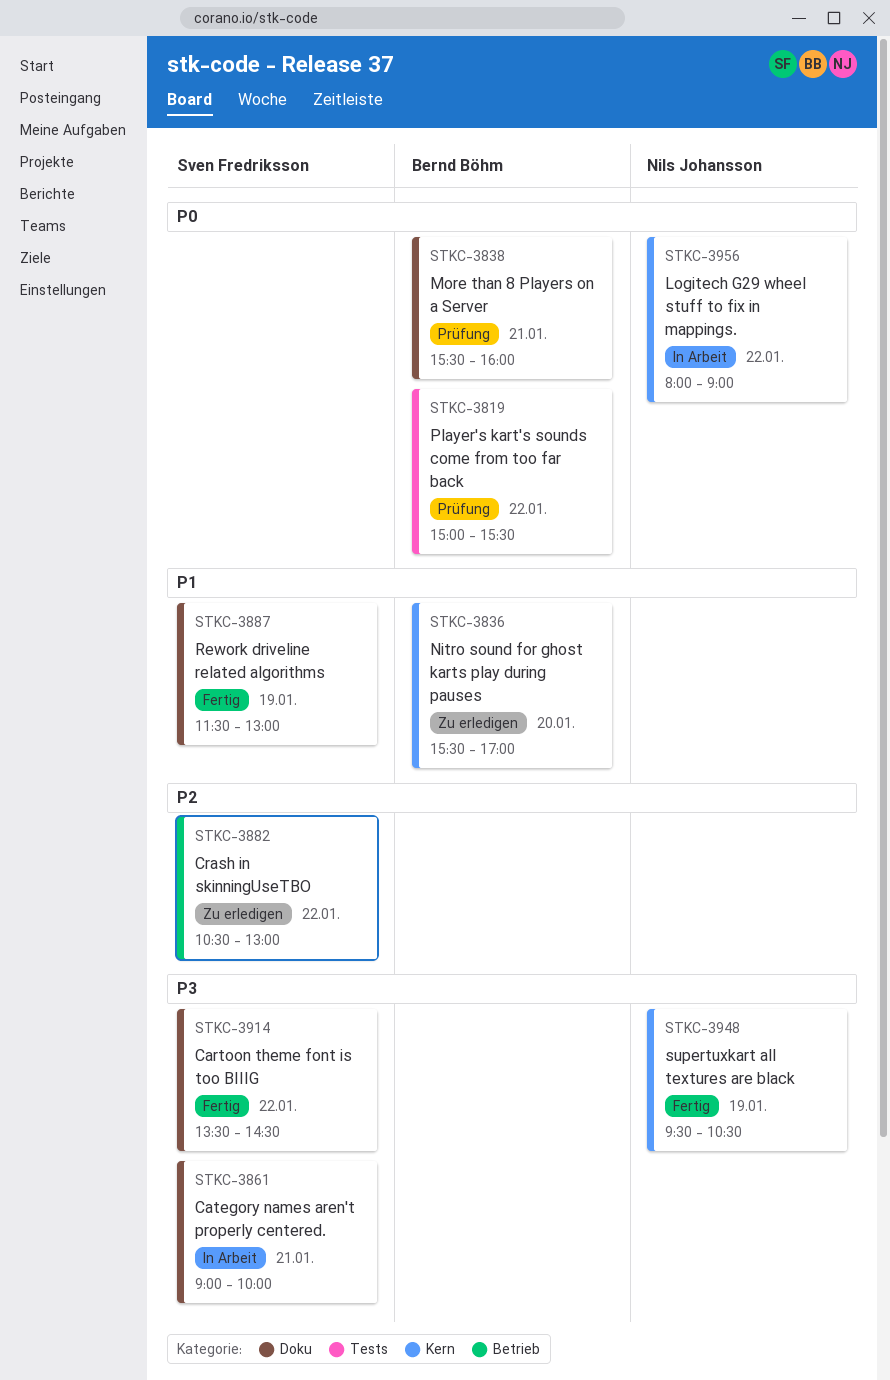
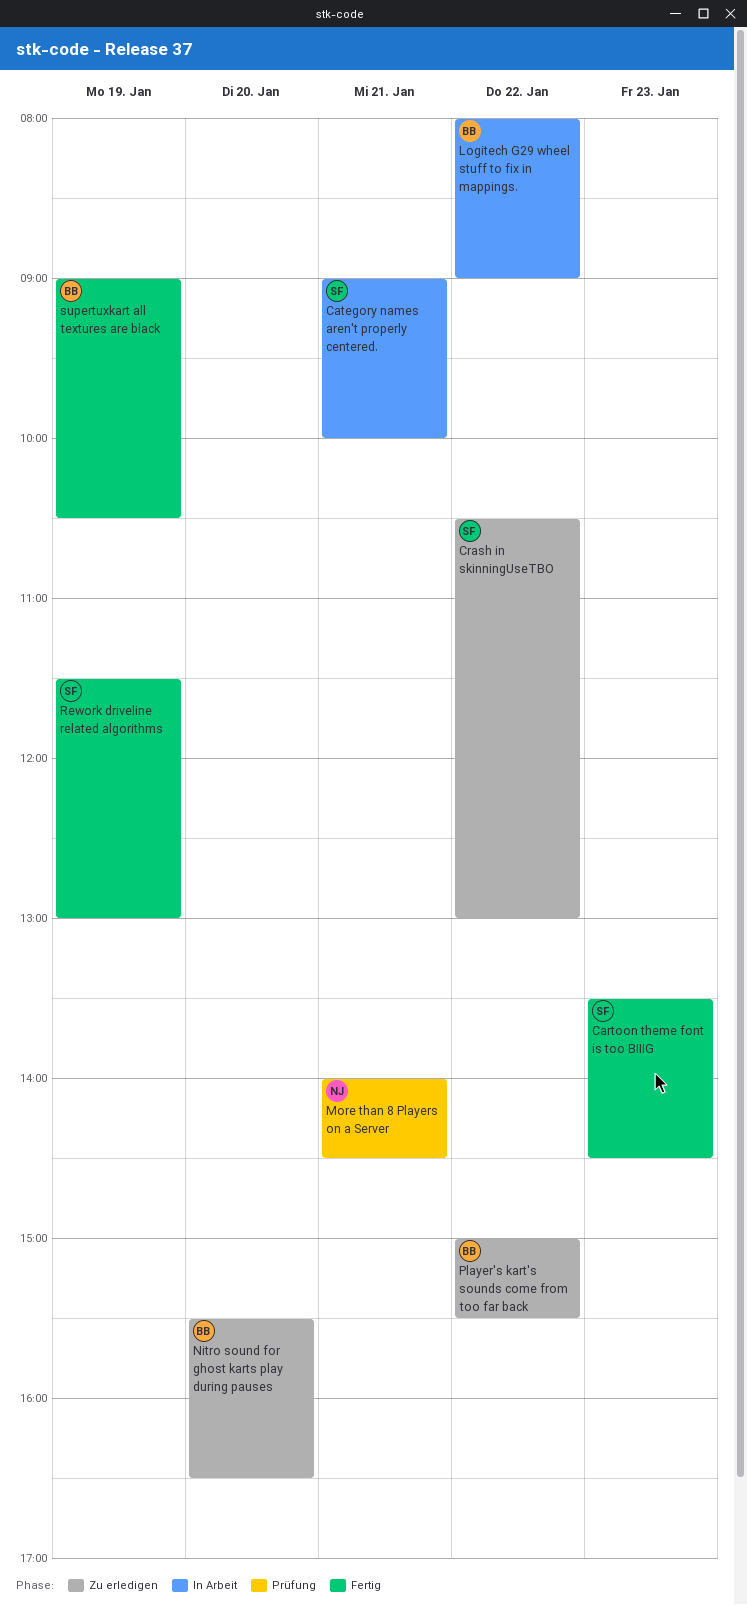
Cartoon theme font is too BIIIG, day: Jan 22 -> Jan 23
Logitech G29 wheel stuff to fix in mappings., owner: Nils Johansson -> Bernd Böhm
More than 8 Players on a Server, owner: Bernd Böhm -> Nils Johansson
More than 8 Players on a Server, begins: 15:30 -> 14:00
More than 8 Players on a Server, ends: 16:00 -> 14:30
Nitro sound for ghost karts play during pauses, ends: 17:00 -> 16:30
Player's kart's sounds come from too far back, status: Prüfung -> Zu erledigen
supertuxkart all textures are black, owner: Nils Johansson -> Bernd Böhm
supertuxkart all textures are black, begins: 09:30 -> 09:00

